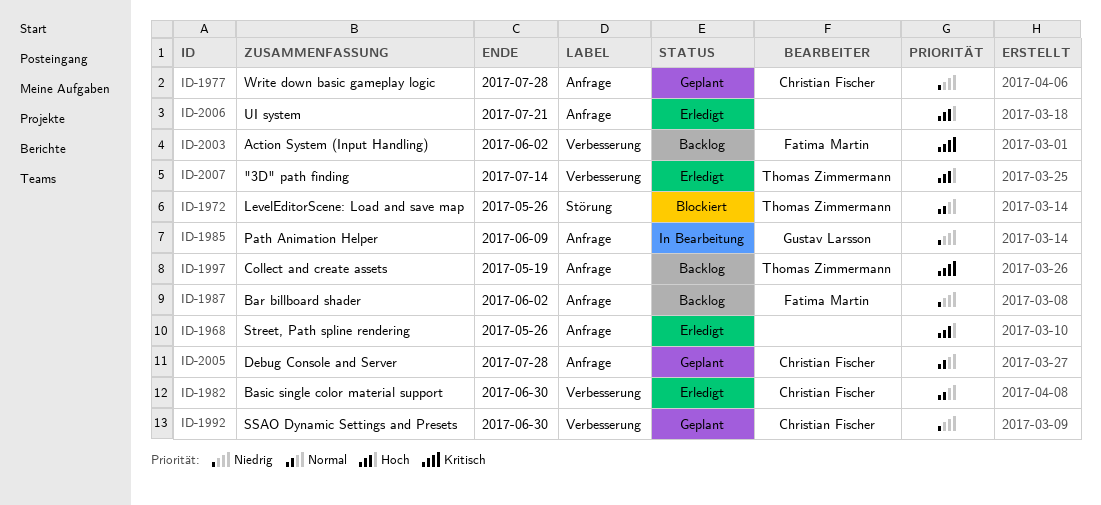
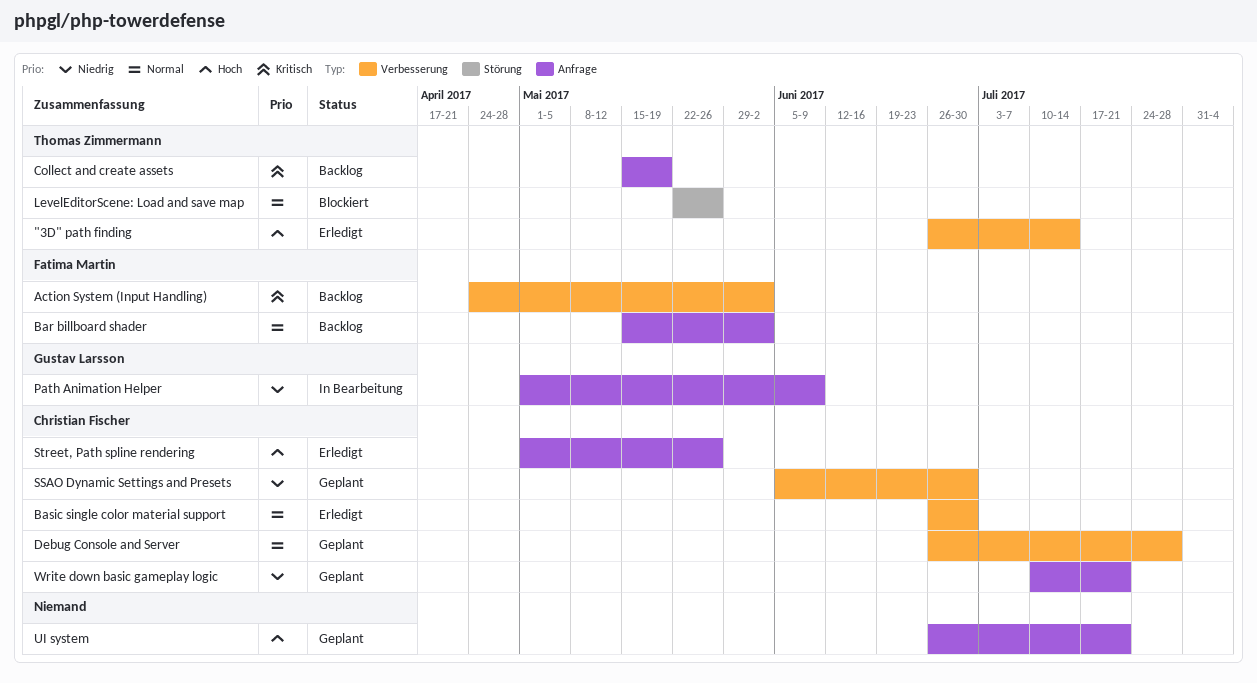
Bar billboard shader, priority: Niedrig -> Normal
Debug Console and Server, label: Anfrage -> Verbesserung
Street, Path spline rendering, owner: none -> Christian Fischer
UI system, status: Erledigt -> Geplant
Write down basic gameplay logic, due: Jul 28 -> Jul 21

